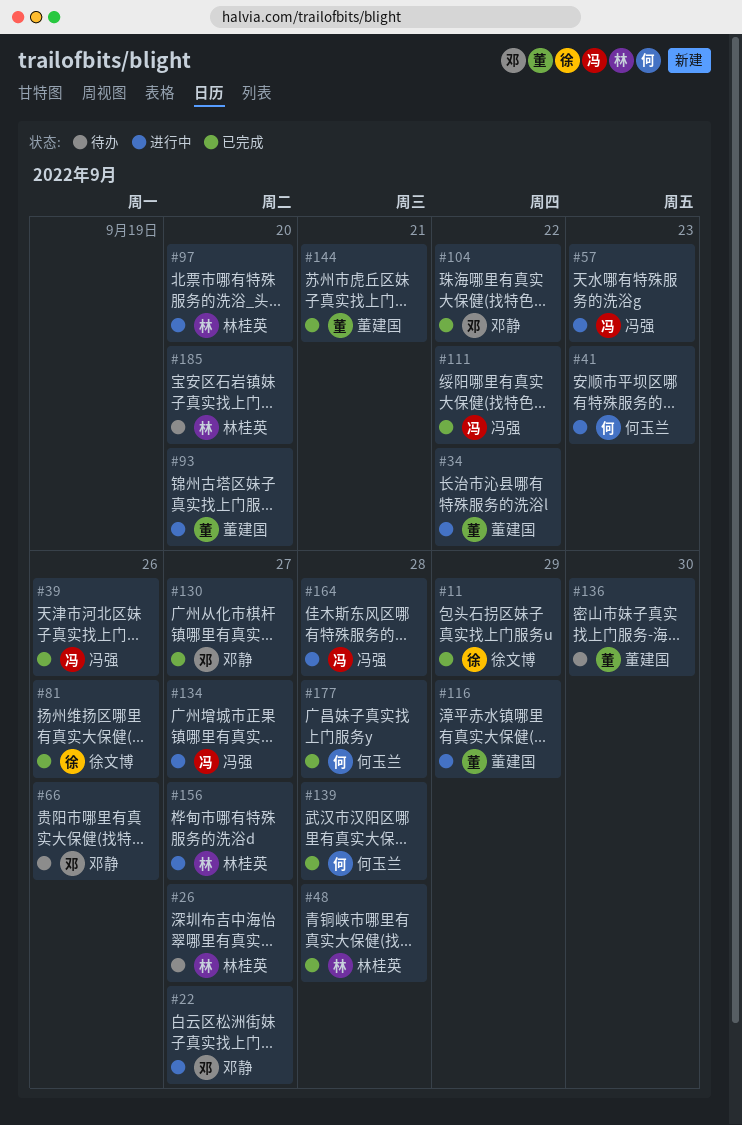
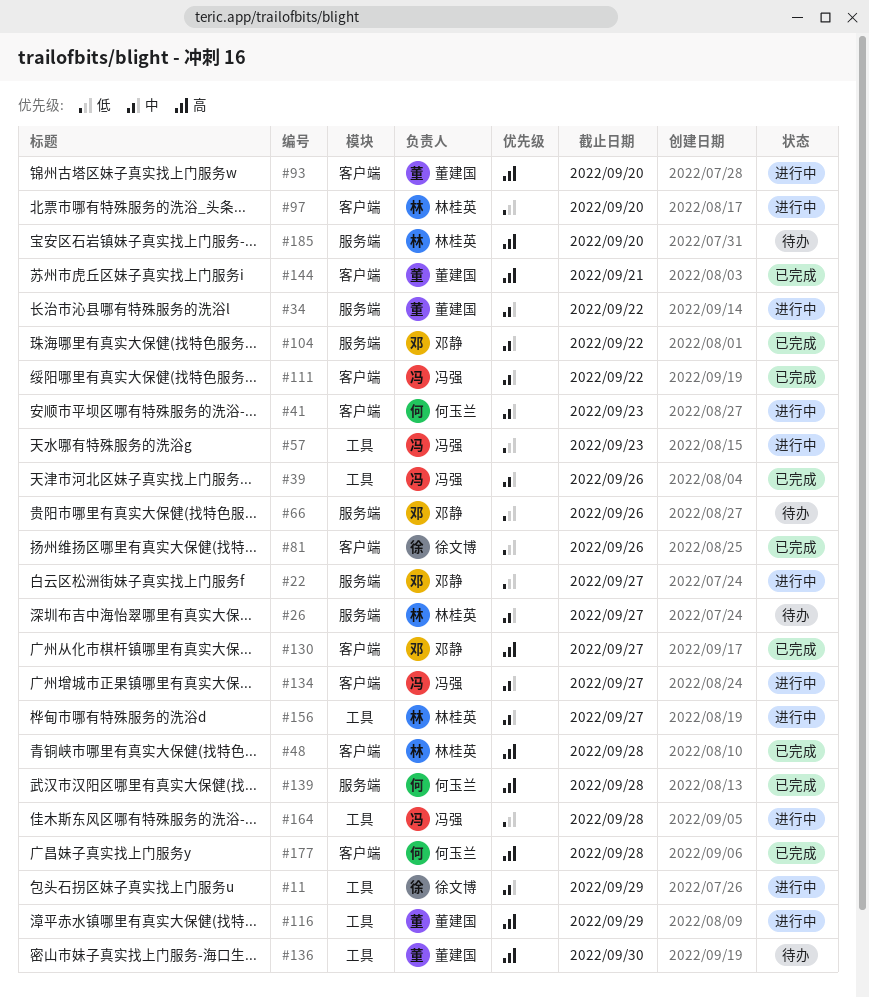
#11, status: 已完成 -> 进行中

